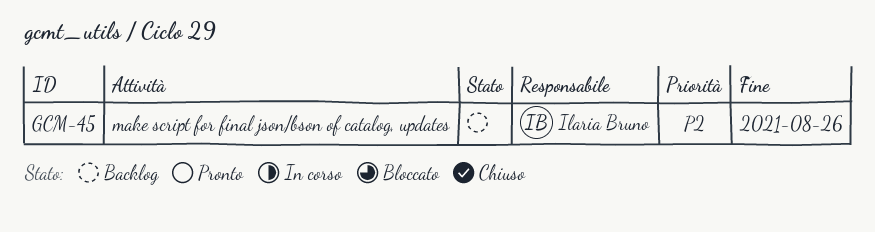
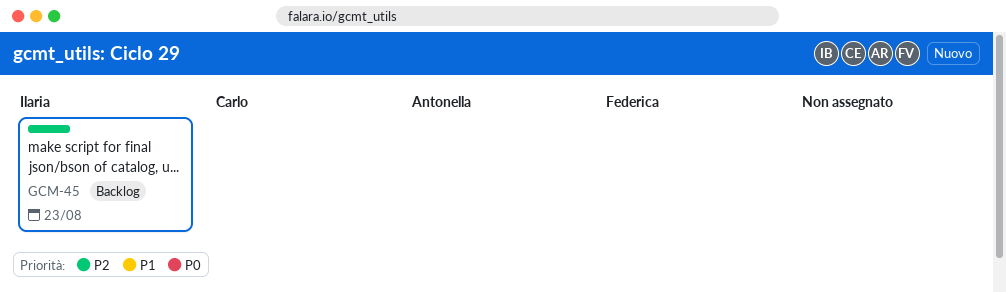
GCM-45, due: Aug 26 -> Aug 23

